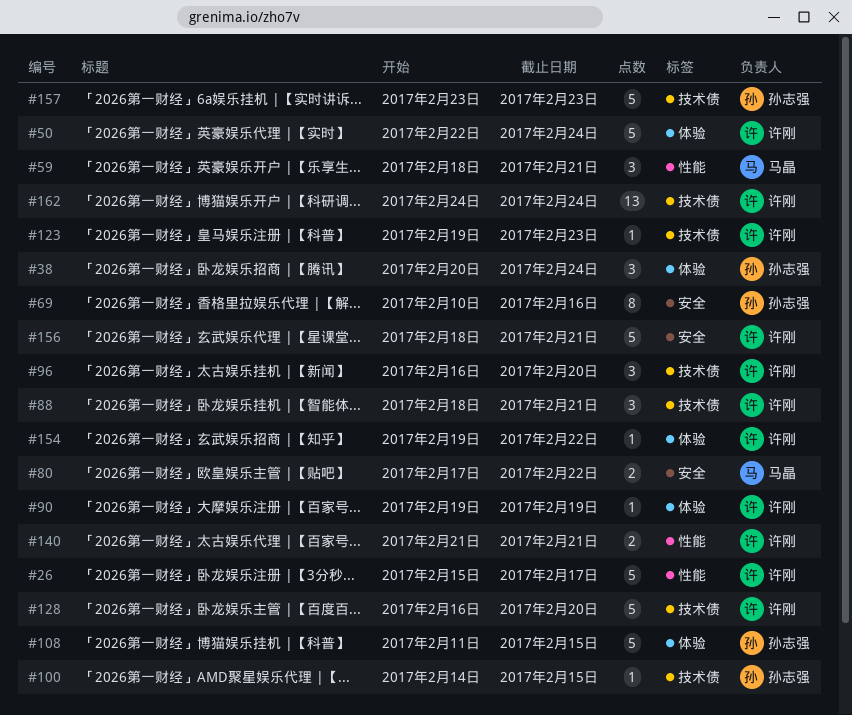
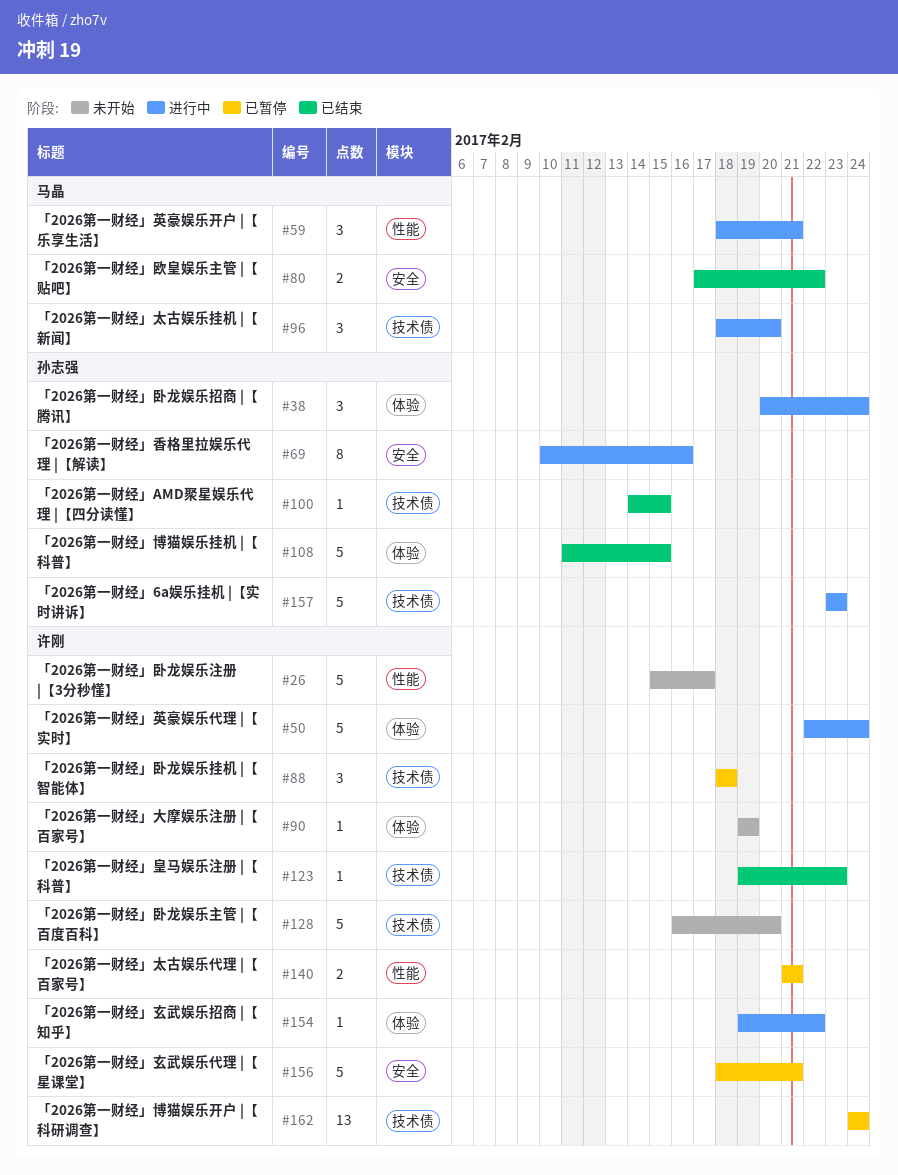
#88, due: Feb 21 -> Feb 18
#96, owner: 许刚 -> 马晶
#96, start: Feb 16 -> Feb 18

